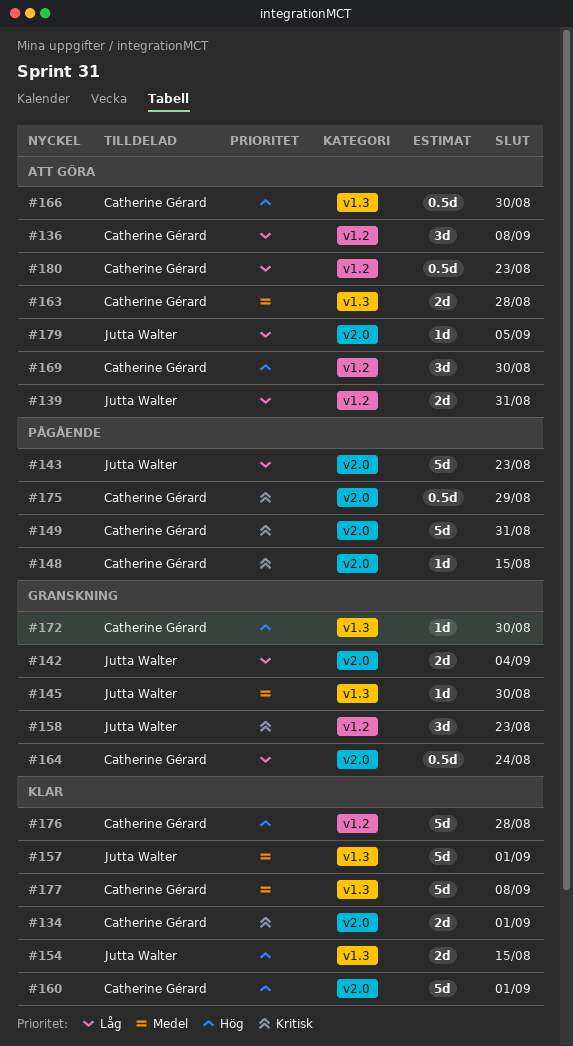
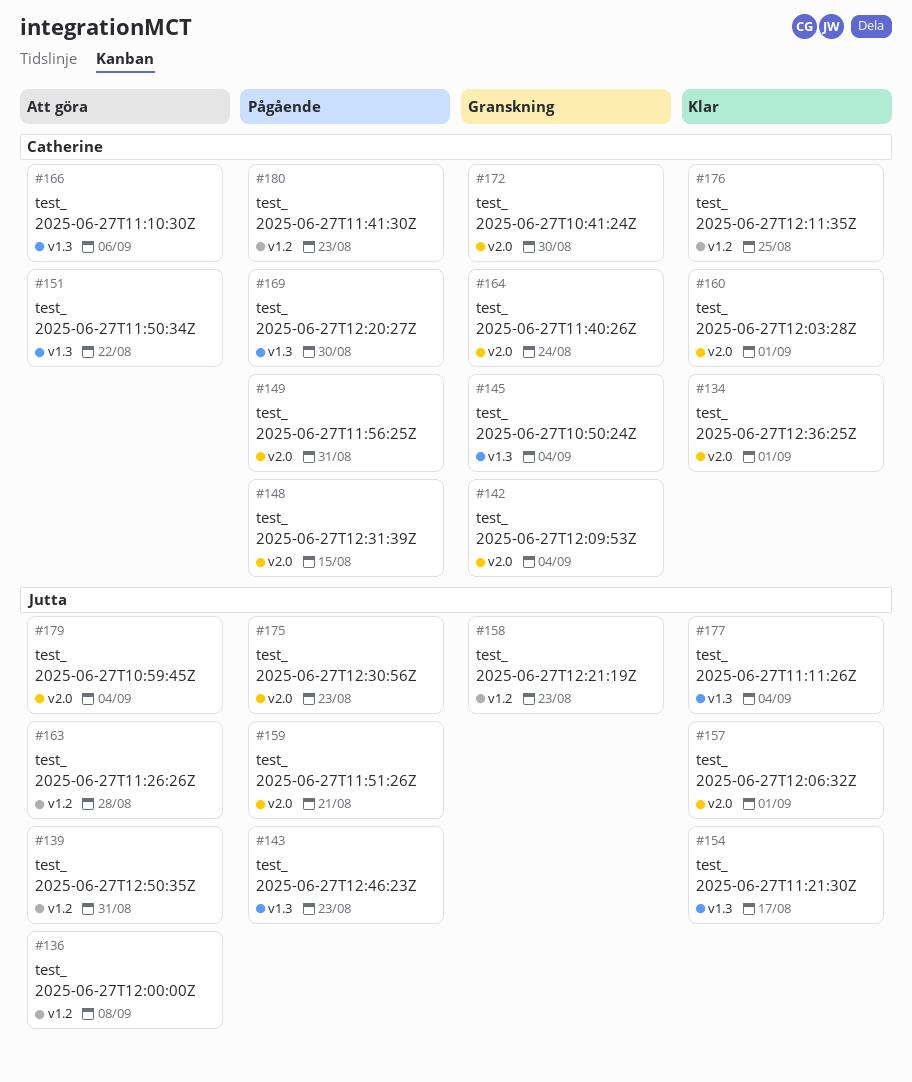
#136, owner: Catherine Gérard -> Jutta Walter
#142, owner: Jutta Walter -> Catherine Gérard
#143, label: v2.0 -> v1.3
#145, owner: Jutta Walter -> Catherine Gérard
#145, due: Aug 30 -> Sep 4
#151: none -> present
#154, due: Aug 15 -> Aug 17
#157, label: v1.3 -> v2.0
#159: none -> present
#163, owner: Catherine Gérard -> Jutta Walter
#163, label: v1.3 -> v1.2
#166, due: Aug 30 -> Sep 6
#169, status: Att göra -> Pågående
#169, label: v1.2 -> v1.3
#172, label: v1.3 -> v2.0
#175, owner: Catherine Gérard -> Jutta Walter
#175, due: Aug 29 -> Aug 23
#176, due: Aug 28 -> Aug 25
#177, owner: Catherine Gérard -> Jutta Walter
#177, due: Sep 8 -> Sep 4
#179, due: Sep 5 -> Sep 4
#180, status: Att göra -> Pågående

